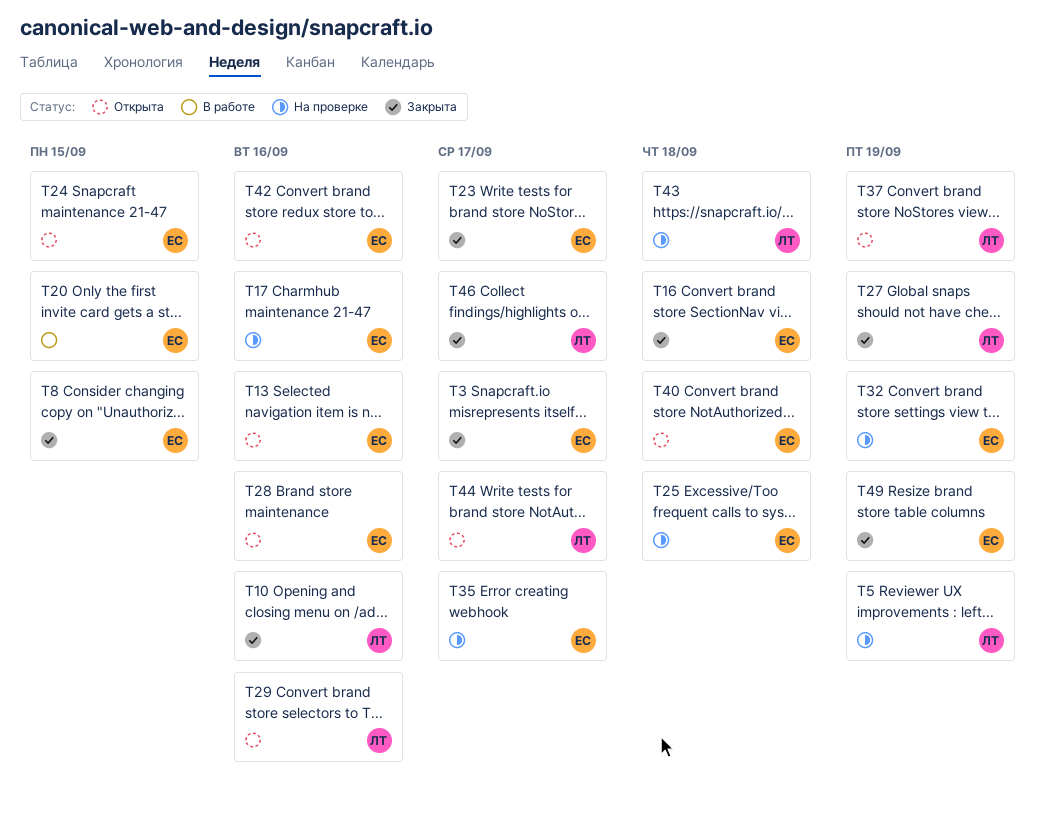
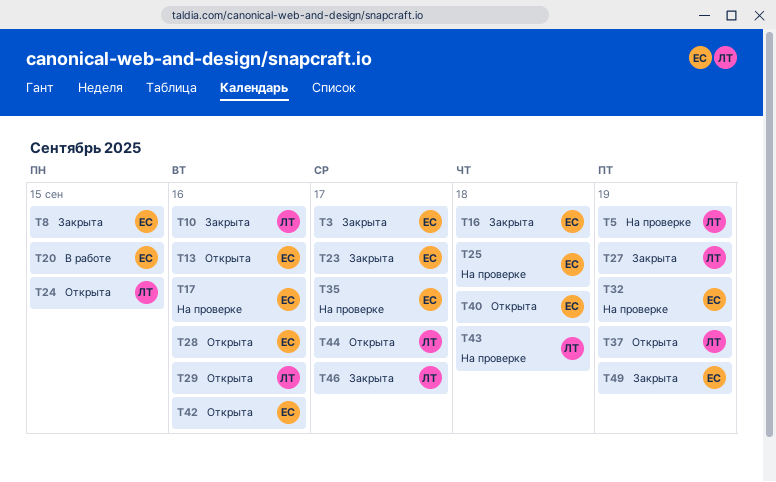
T24, owner: ЕС -> ЛТ

